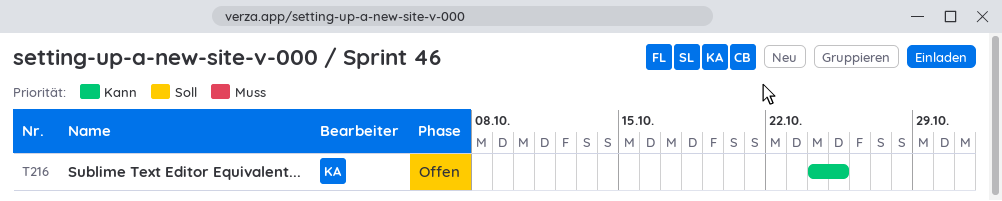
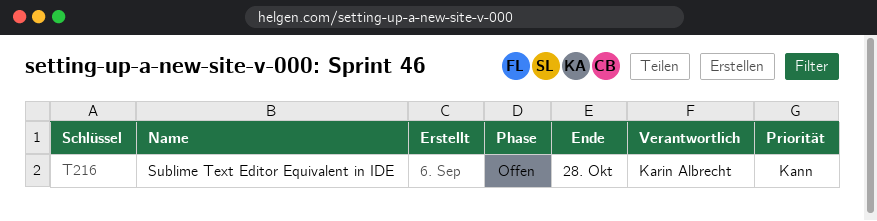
T216, due: Oct 25 -> Oct 28

